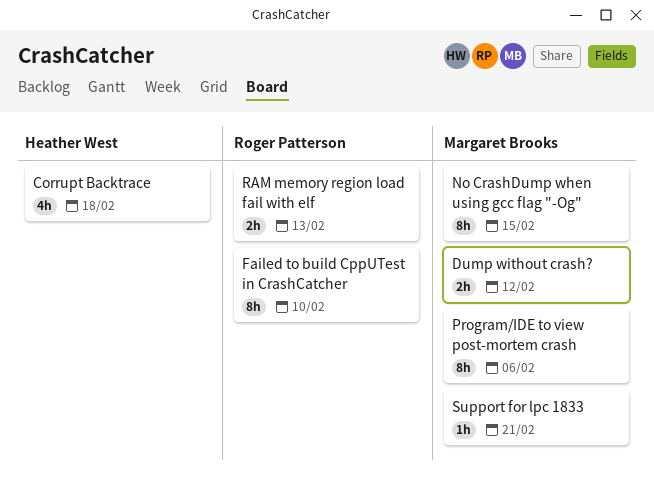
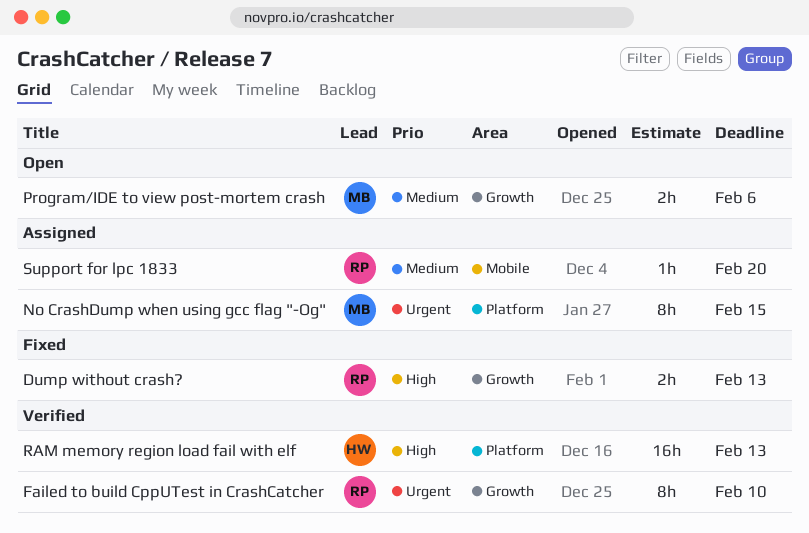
Corrupt Backtrace: present -> none
Dump without crash?, owner: Margaret Brooks -> Roger Patterson
Dump without crash?, due: Feb 12 -> Feb 13
Program/IDE to view post-mortem crash, estimate: 8h -> 2h
RAM memory region load fail with elf, owner: Roger Patterson -> Heather West
RAM memory region load fail with elf, estimate: 2h -> 16h
Support for lpc 1833, owner: Margaret Brooks -> Roger Patterson
Support for lpc 1833, due: Feb 21 -> Feb 20

